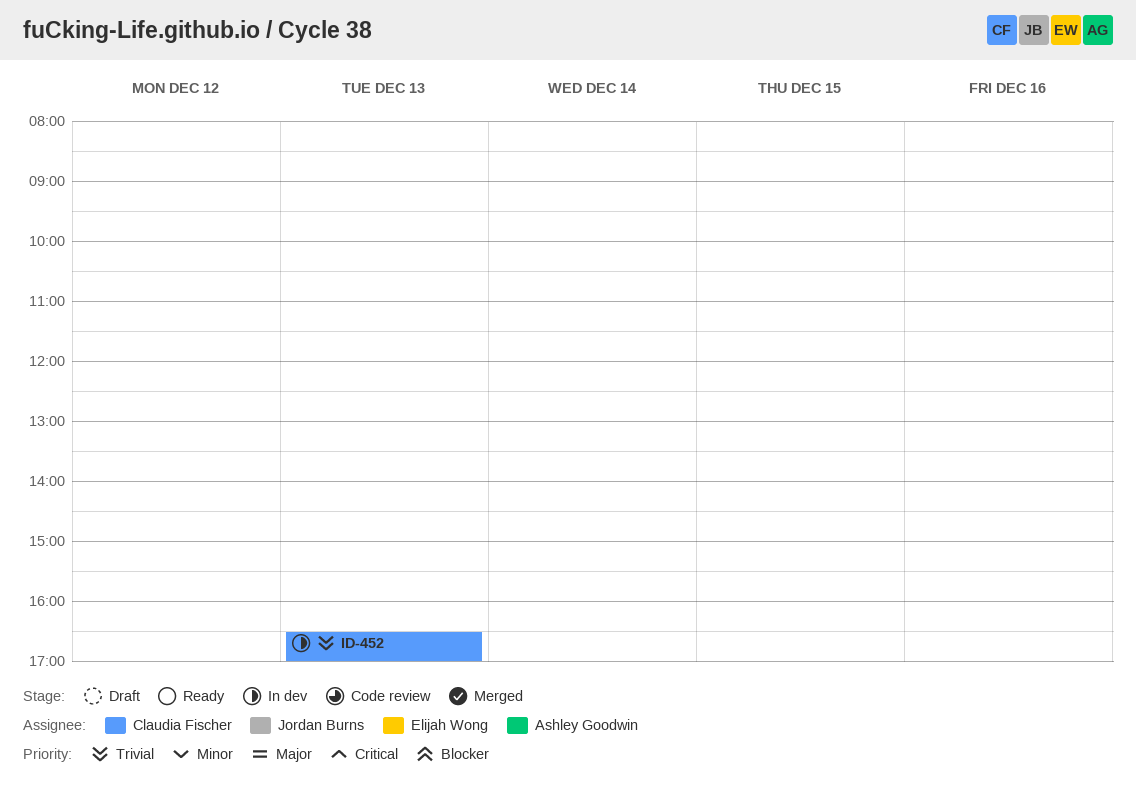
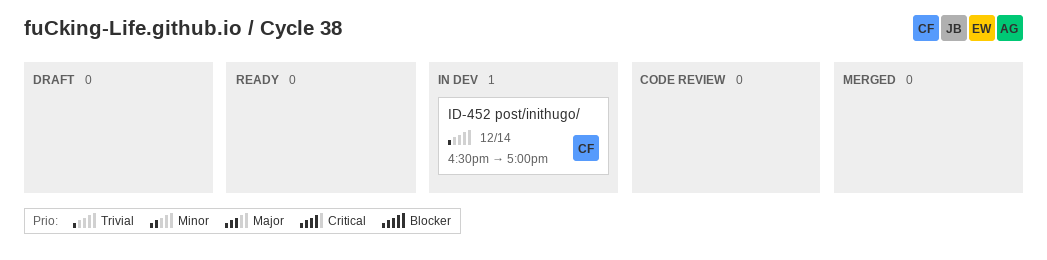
ID-452, day: Dec 13 -> Dec 14

